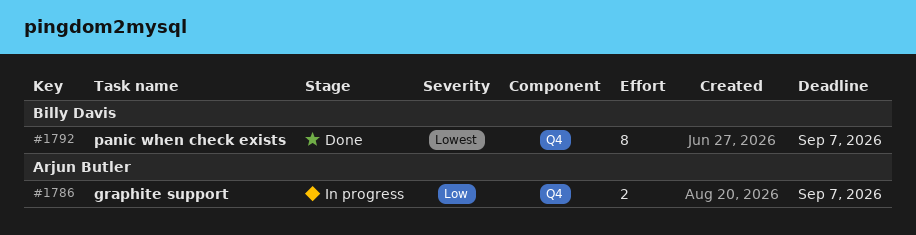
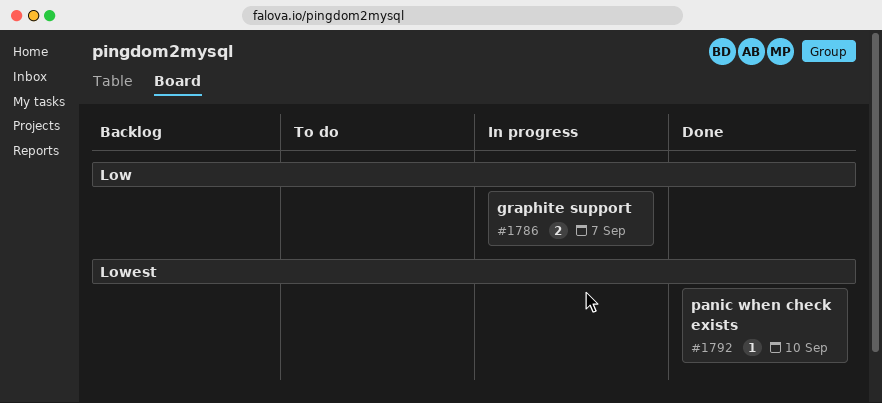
#1792, estimate: 8 -> 1
#1792, due: Sep 7 -> Sep 10

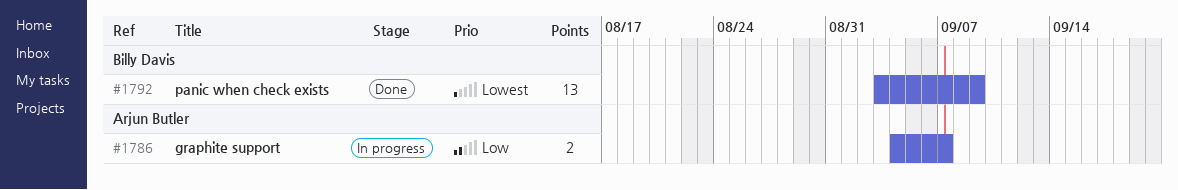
#1792, estimate: 1 -> 13
#1792, due: Sep 10 -> Sep 9

